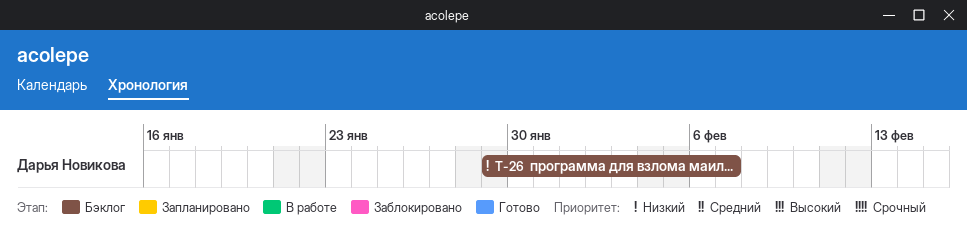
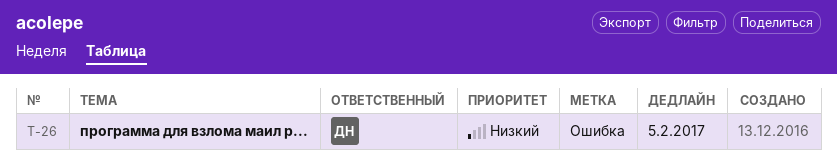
T-26, due: Feb 7 -> Feb 5

